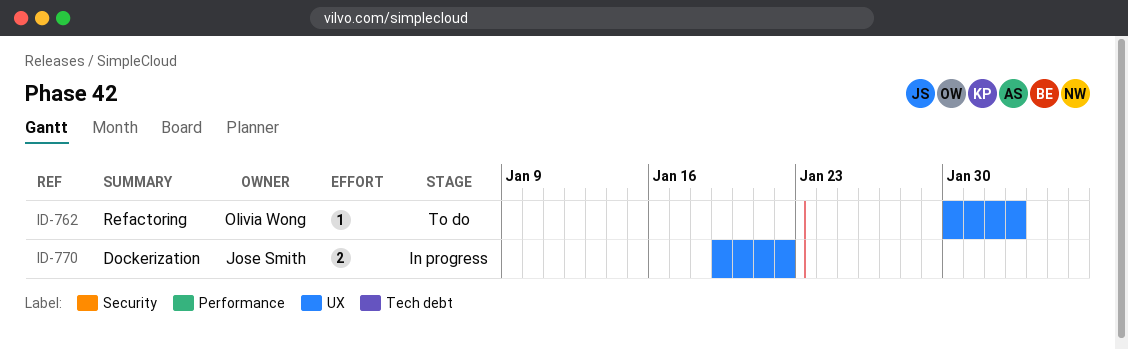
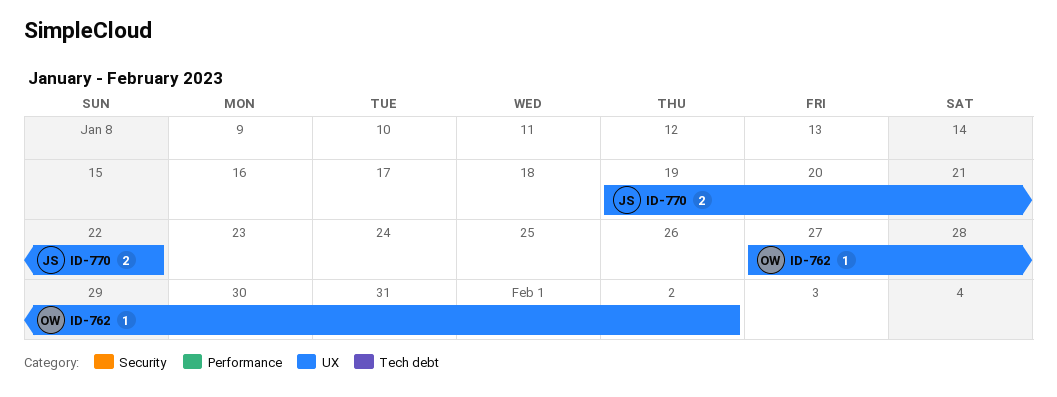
ID-762, start: Jan 30 -> Jan 27

